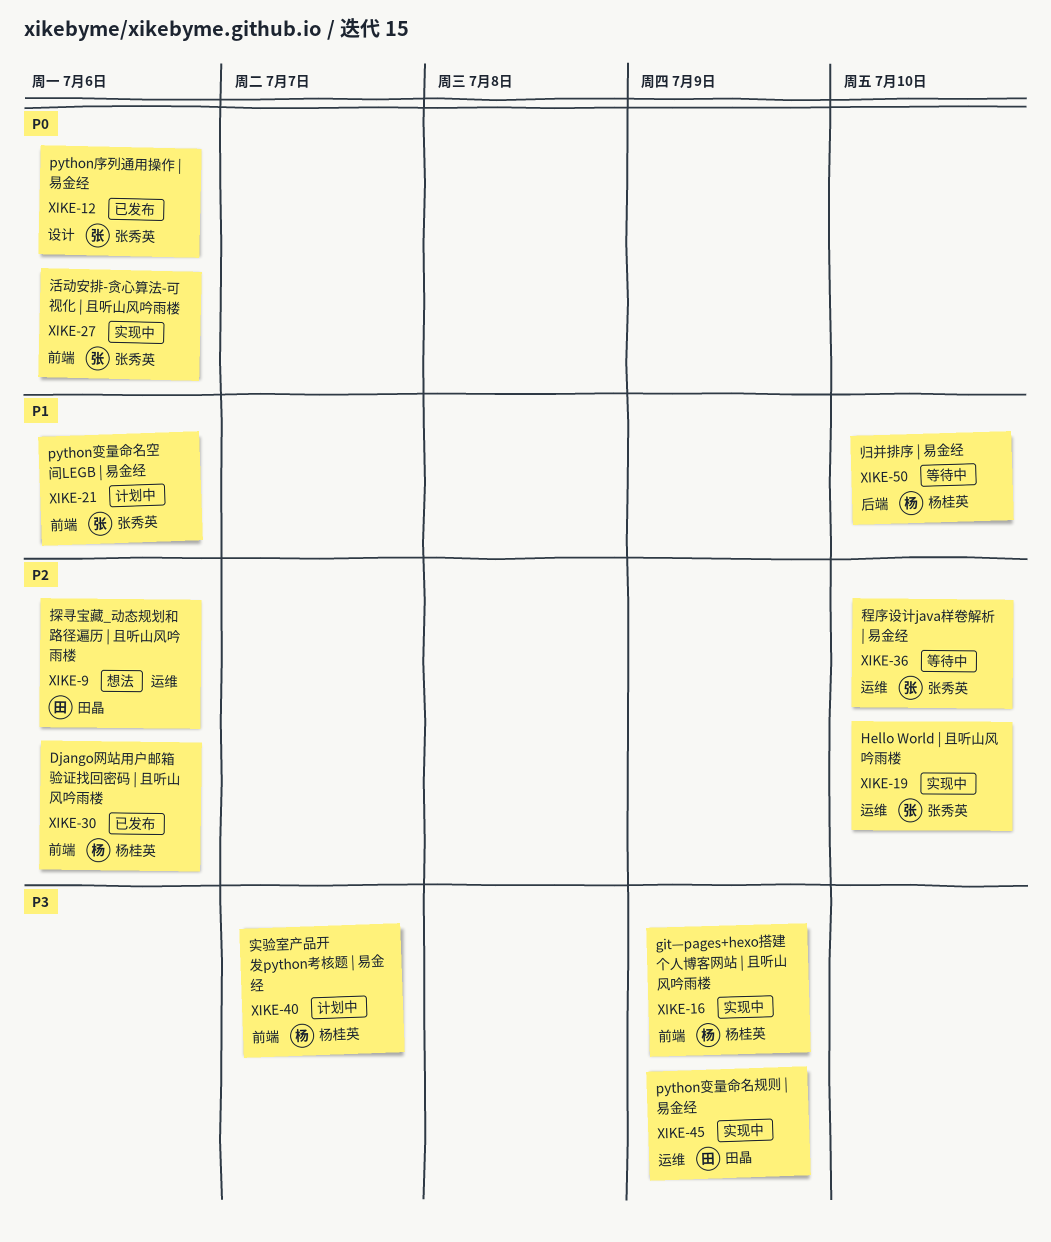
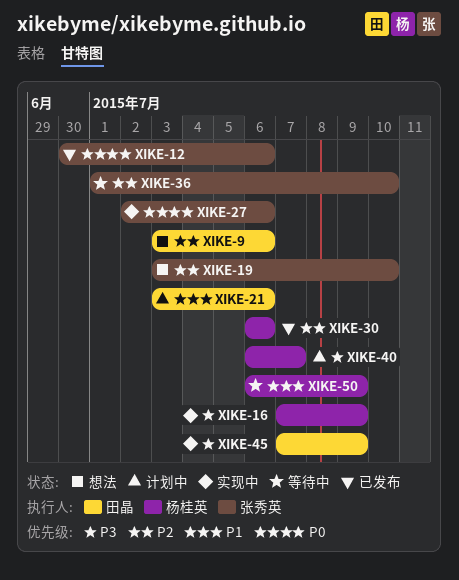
XIKE-19, status: 实现中 -> 想法
XIKE-21, owner: 张秀英 -> 田晶
XIKE-50, due: Jul 10 -> Jul 9

